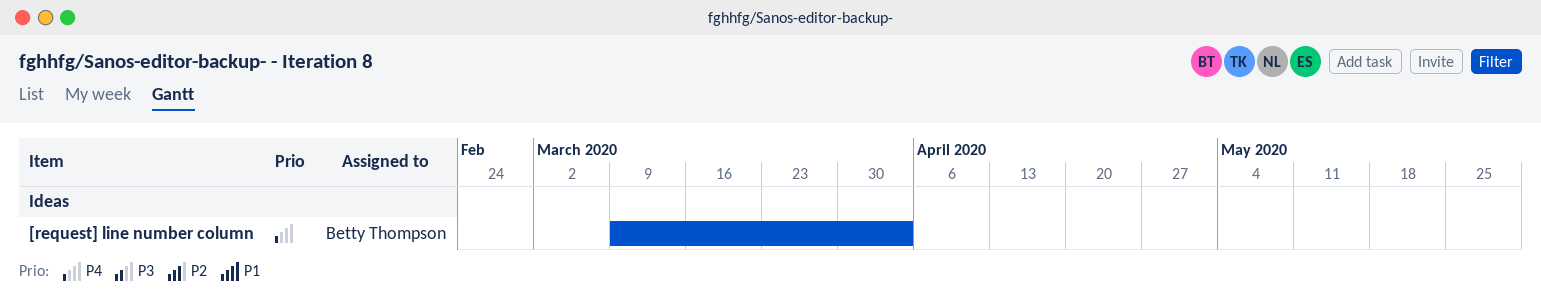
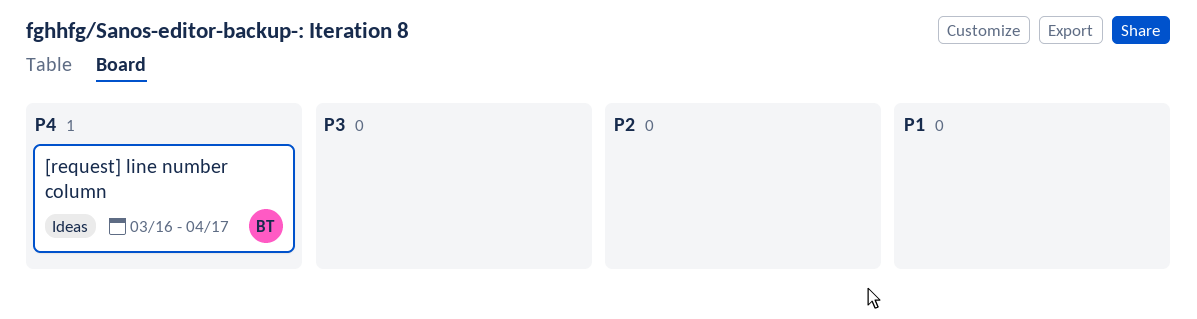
[request] line number column, start: Mar 9 -> Mar 16
[request] line number column, due: Apr 3 -> Apr 17

